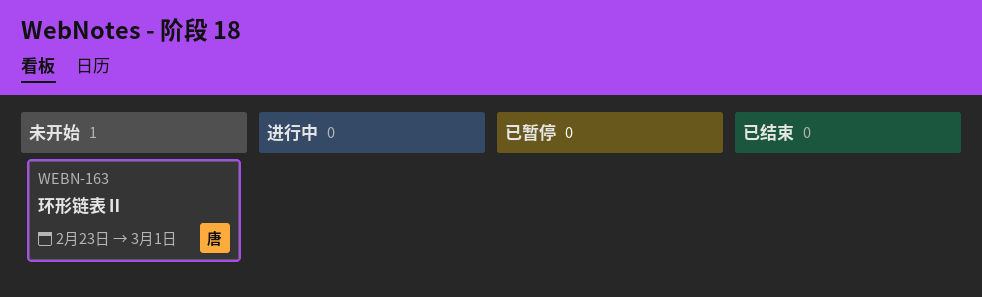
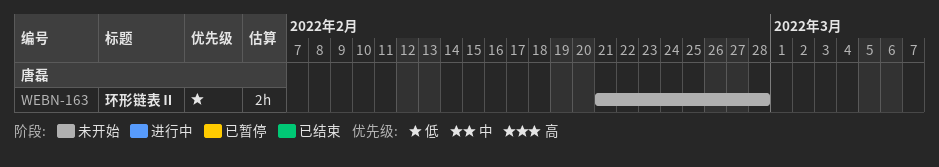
WEBN-163, start: Feb 23 -> Feb 21
WEBN-163, due: Mar 1 -> Feb 28

